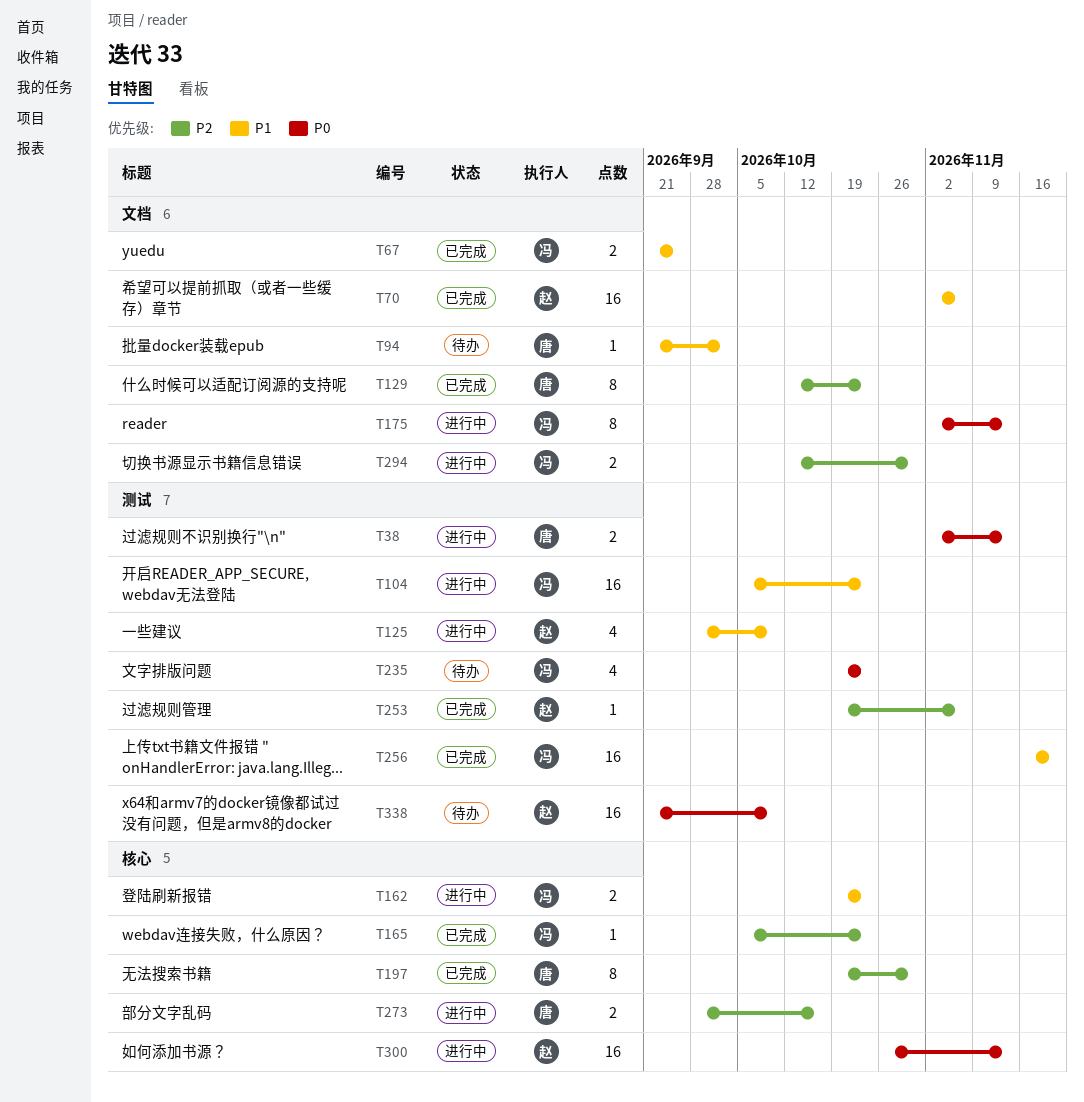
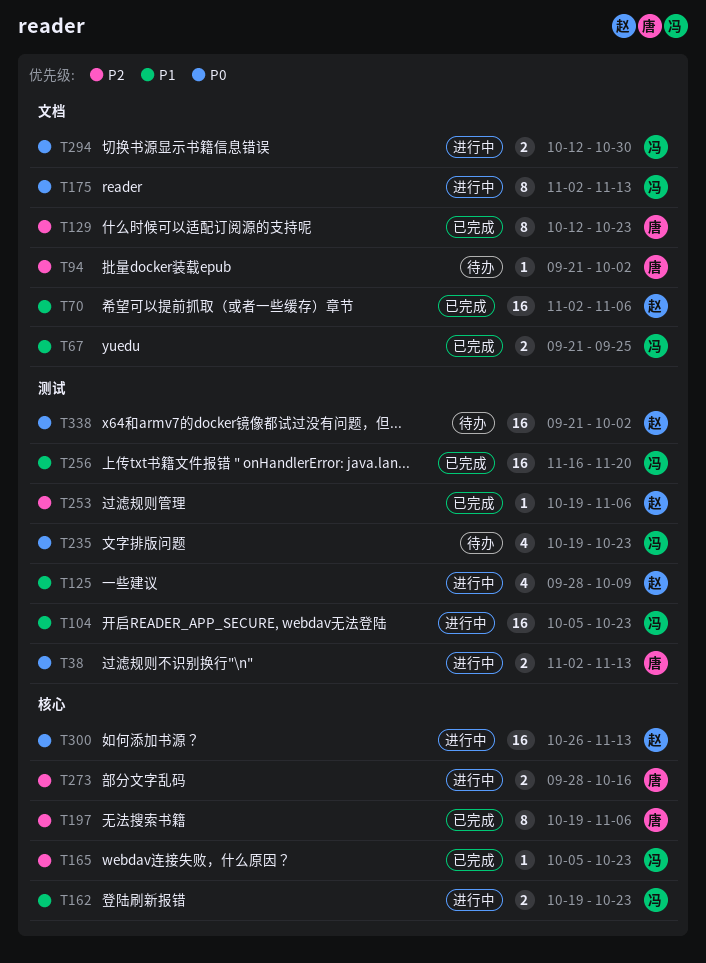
T94, priority: P1 -> P2
T197, due: Oct 30 -> Nov 6
T294, priority: P2 -> P0
T338, due: Oct 9 -> Oct 2

